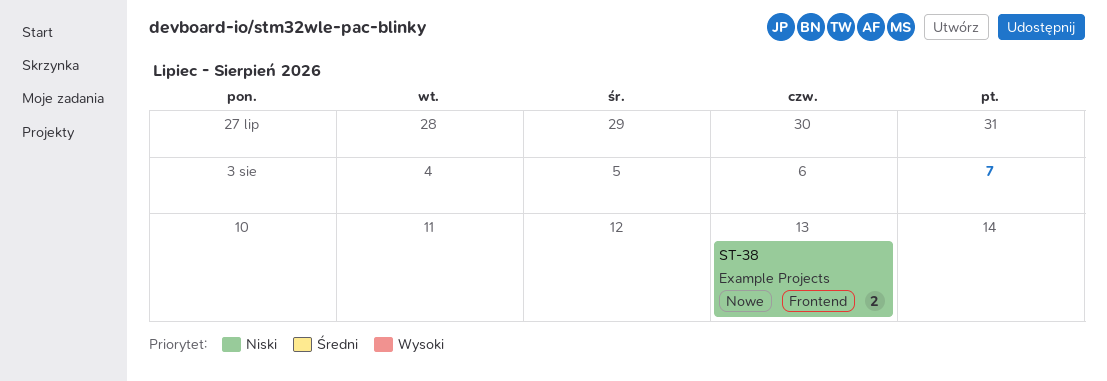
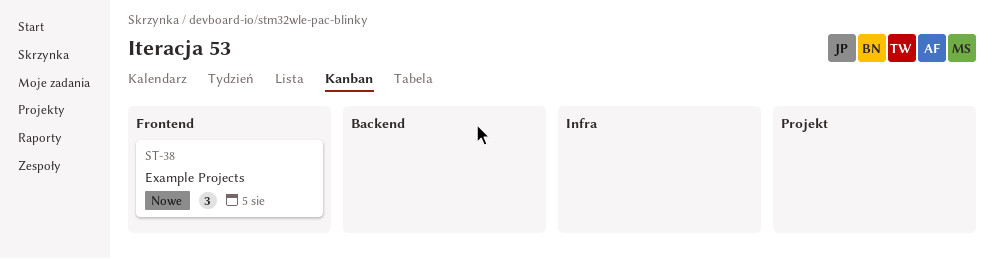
ST-38, estimate: 2 -> 3
ST-38, due: Aug 13 -> Aug 5

